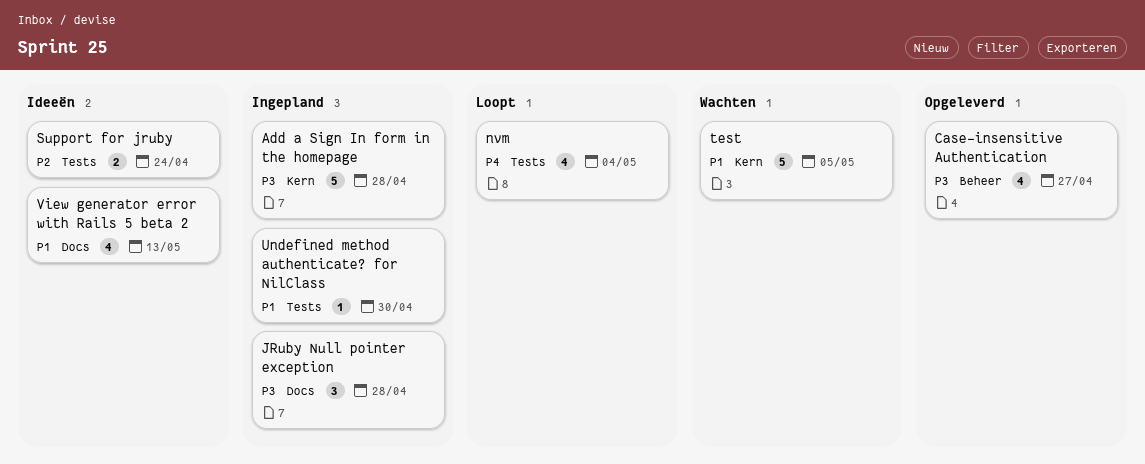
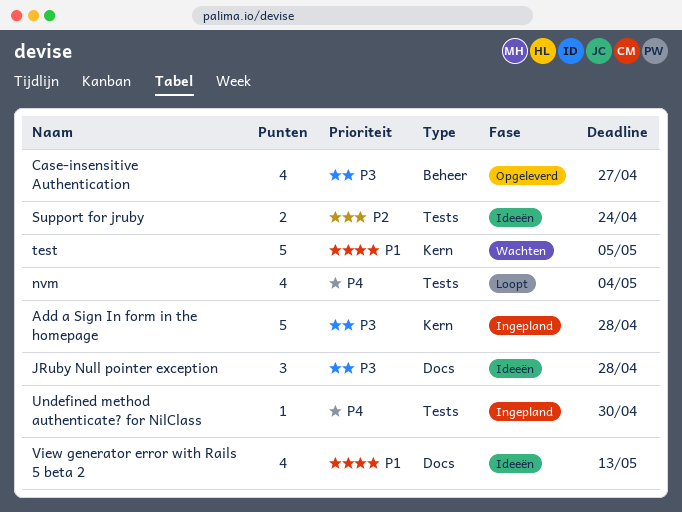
JRuby Null pointer exception, status: Ingepland -> Ideeën
Undefined method authenticate? for NilClass, priority: P1 -> P4

